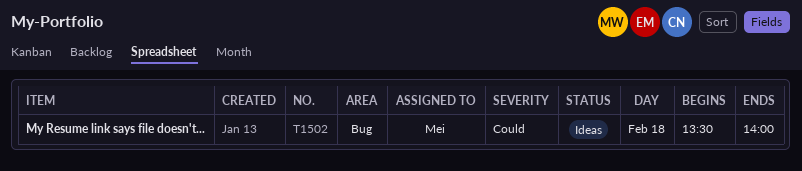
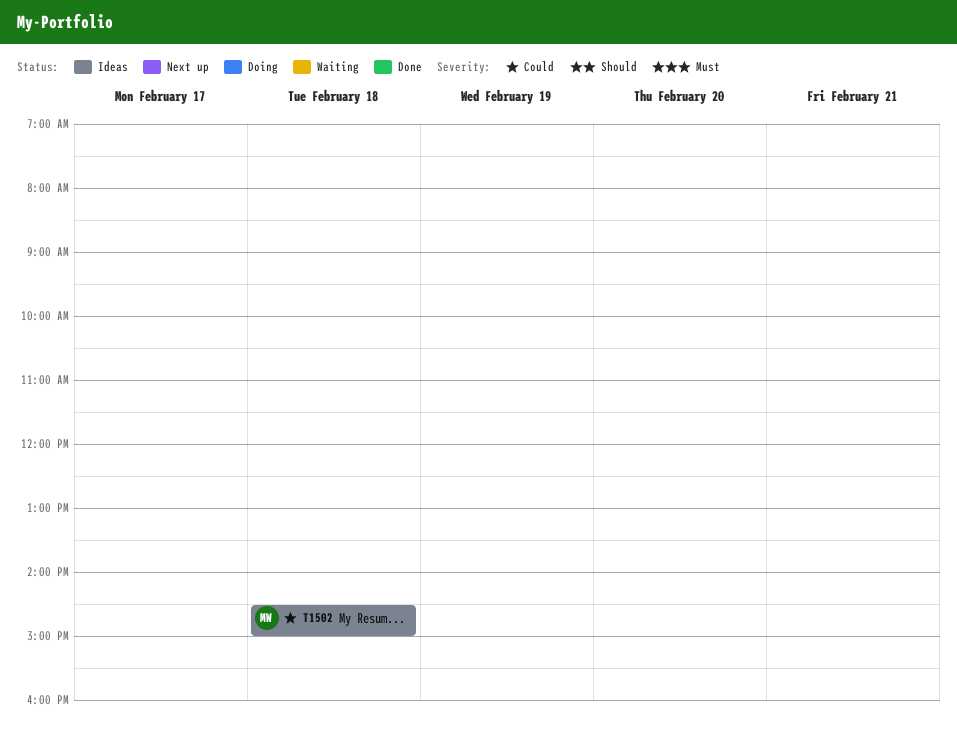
T1502, begins: 13:30 -> 14:30
T1502, ends: 14:00 -> 15:00

